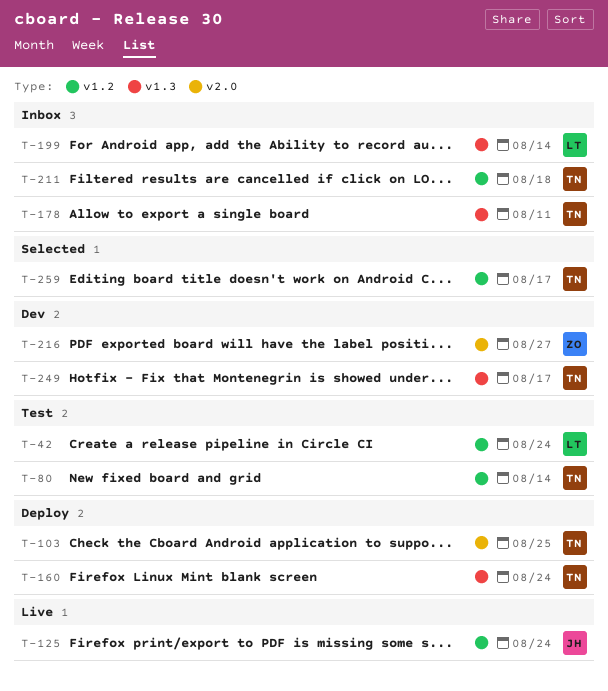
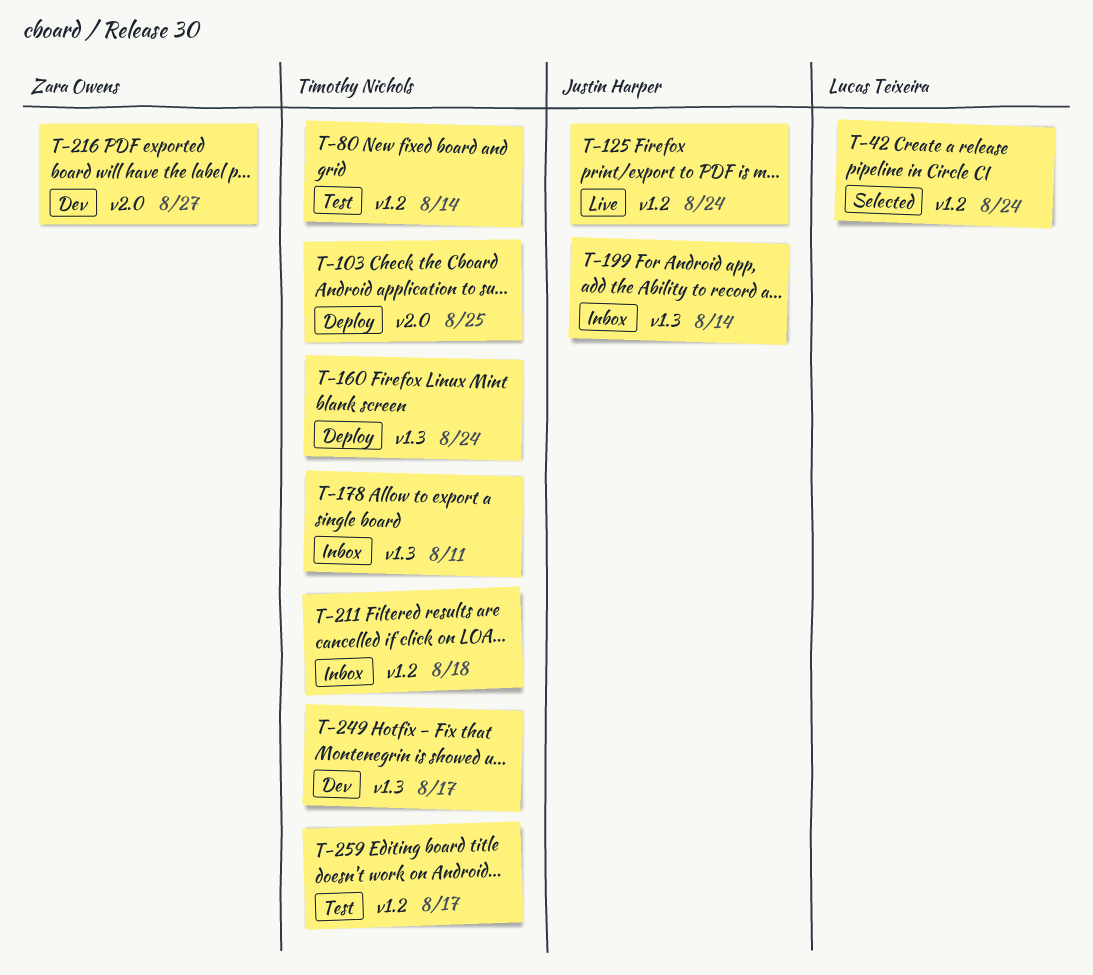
T-42, status: Test -> Selected
T-199, owner: Lucas Teixeira -> Justin Harper
T-259, status: Selected -> Test

